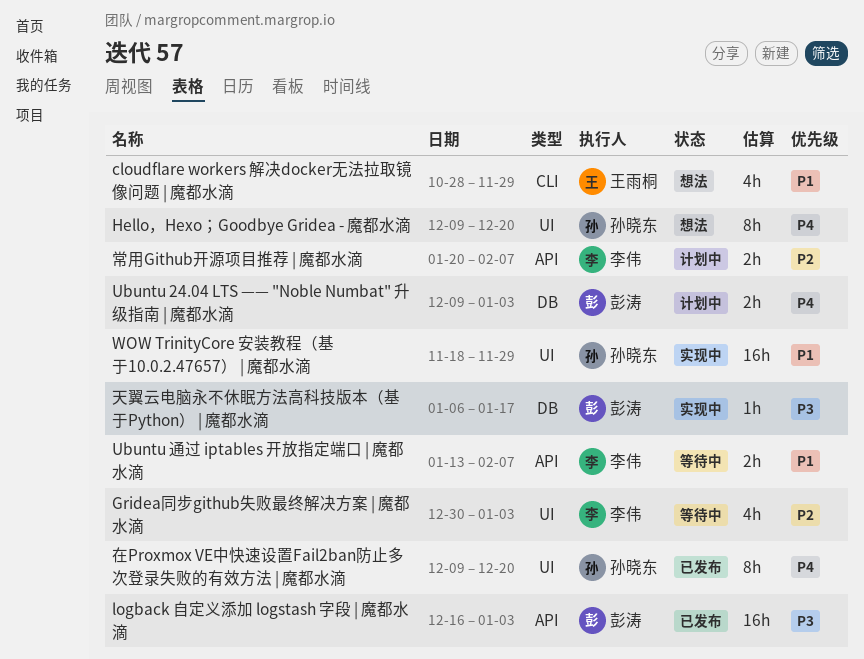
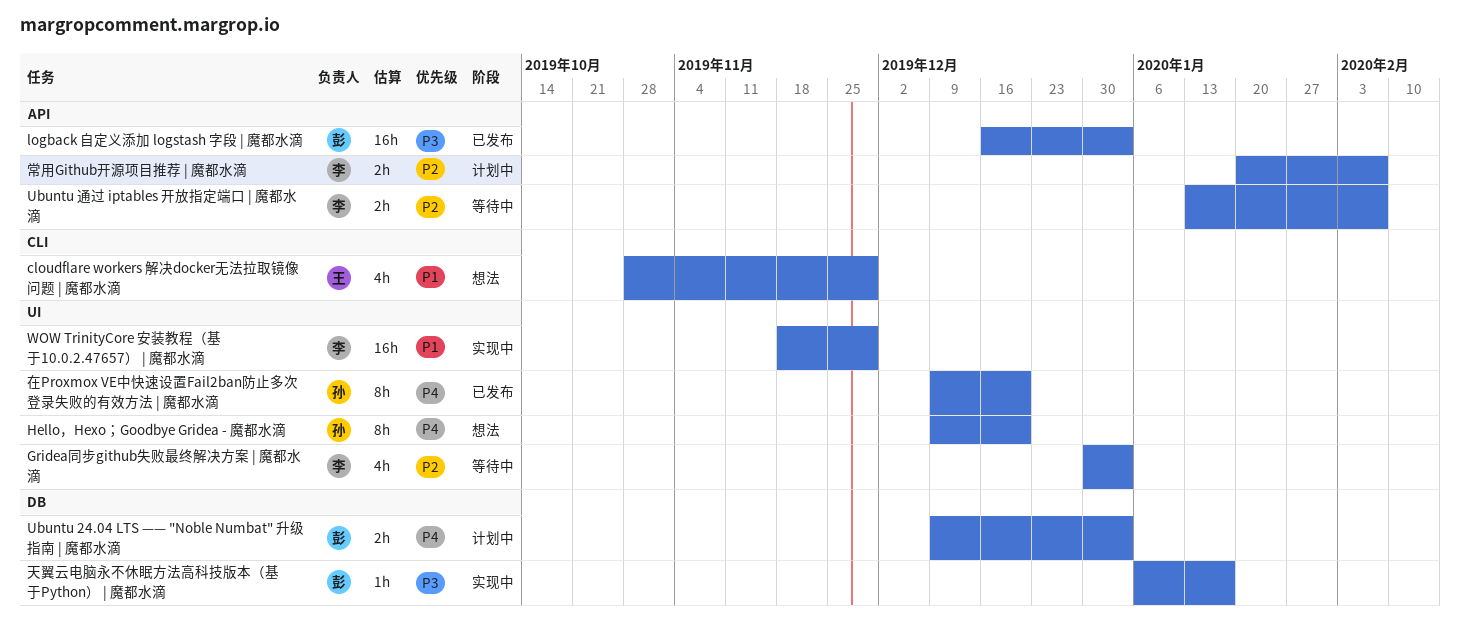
Ubuntu 通过 iptables 开放指定端口 | 魔都水滴, priority: P1 -> P2
WOW TrinityCore 安装教程（基于10.0.2.47657） | 魔都水滴, owner: 孙晓东 -> 李伟

